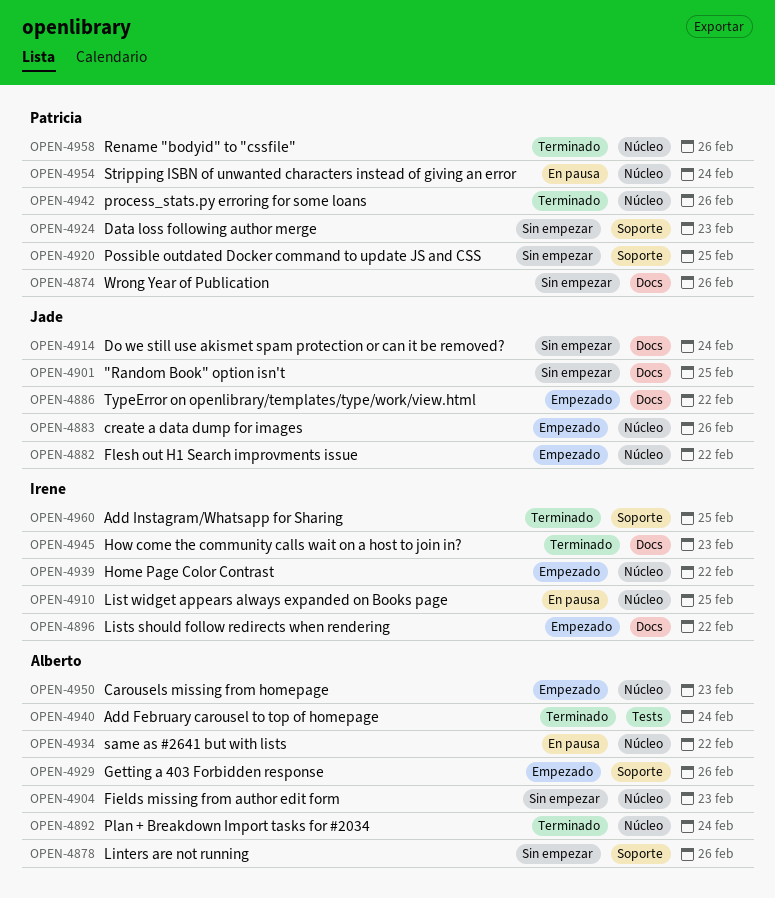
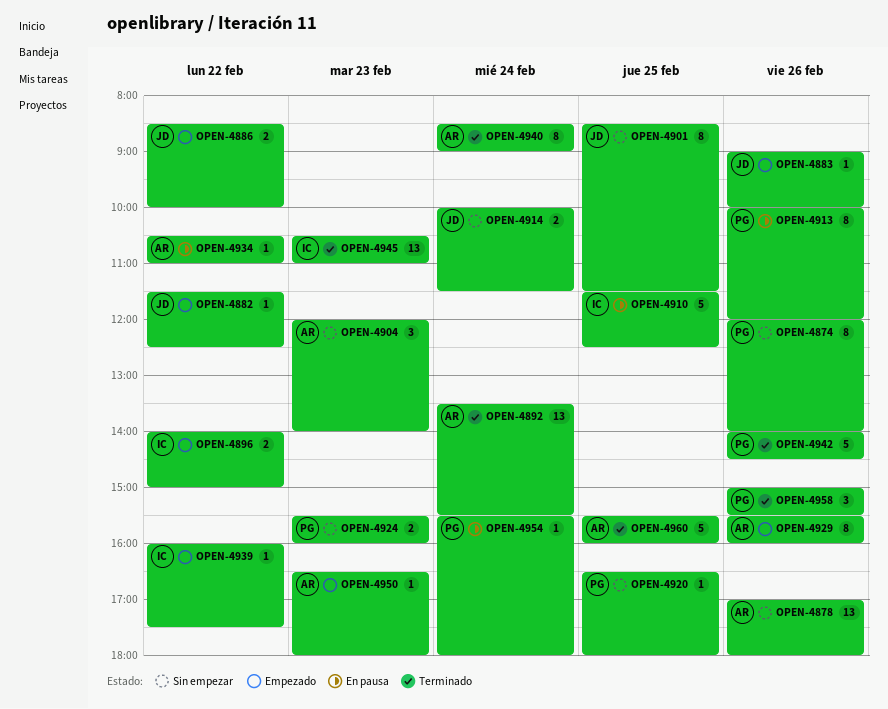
OPEN-4913: none -> present
OPEN-4960, owner: Irene -> Alberto

